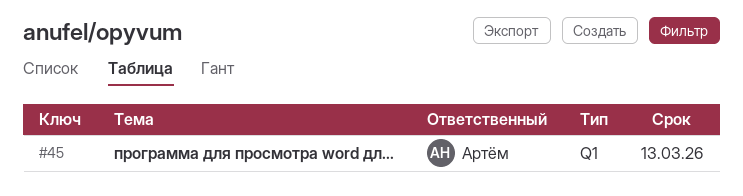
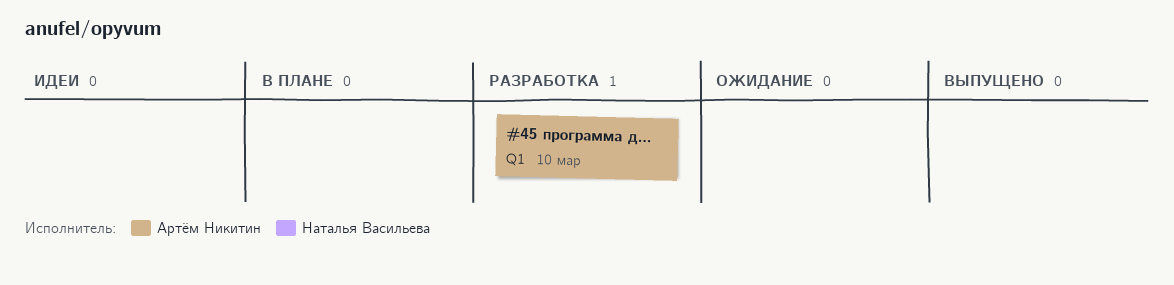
#45, due: Mar 13 -> Mar 10

